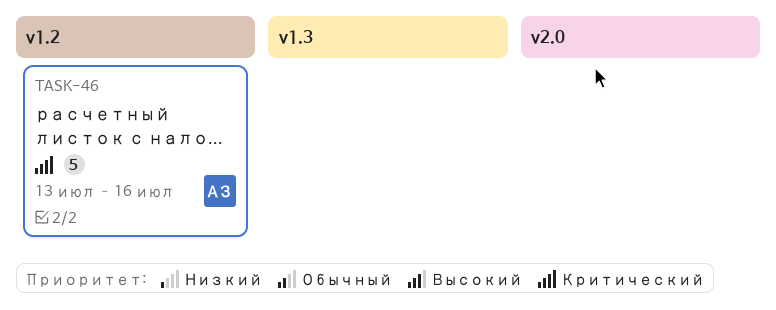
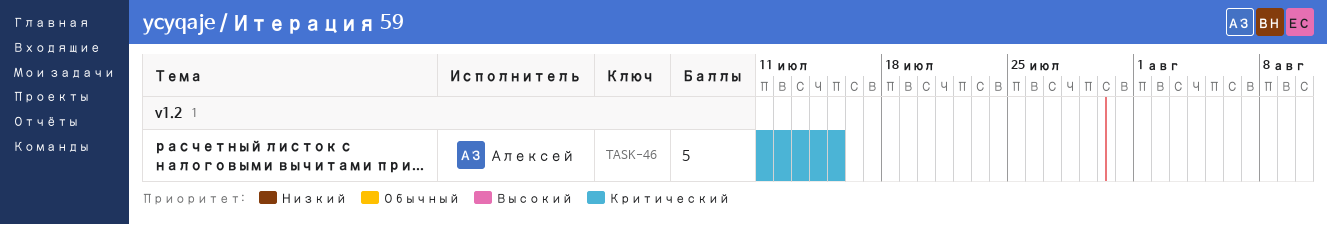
TASK-46, start: Jul 13 -> Jul 11
TASK-46, due: Jul 16 -> Jul 15

